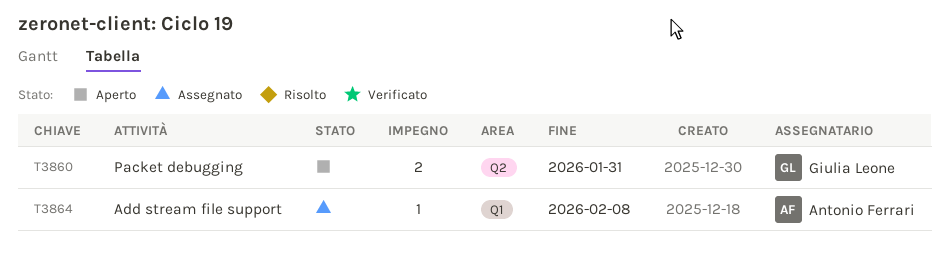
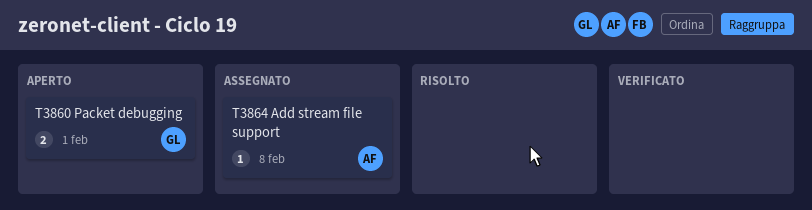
T3860, due: Jan 31 -> Feb 1

